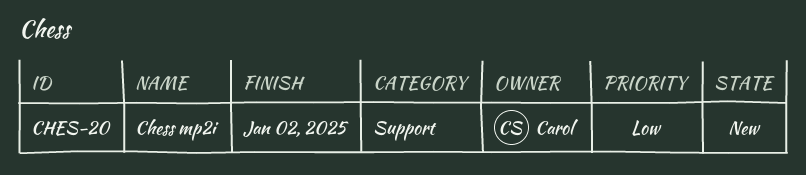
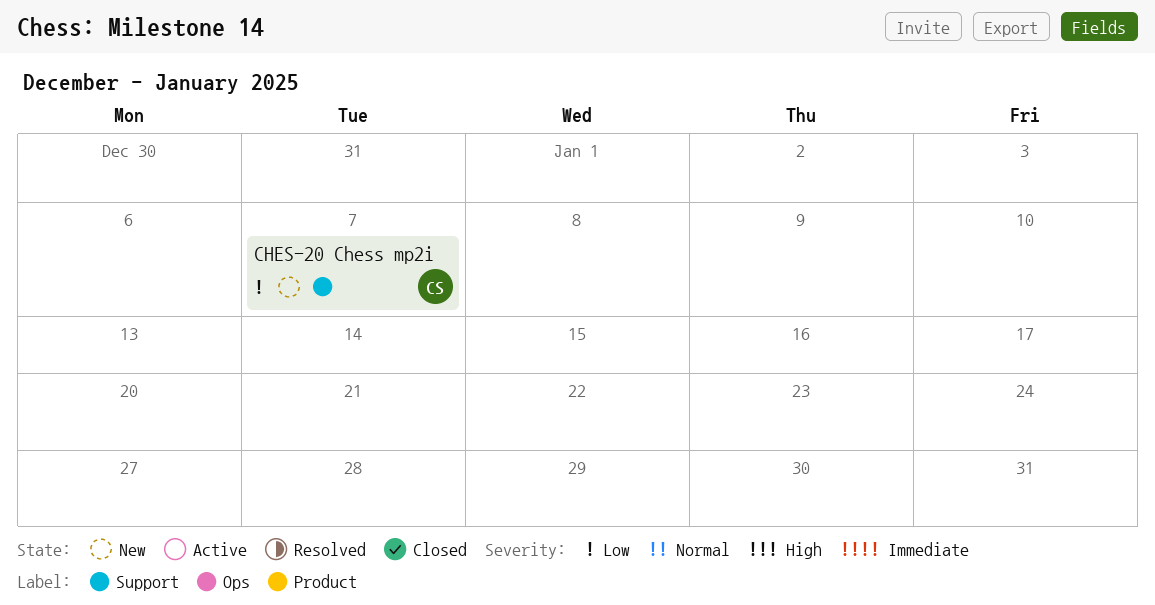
CHES-20, due: Jan 2 -> Jan 7

